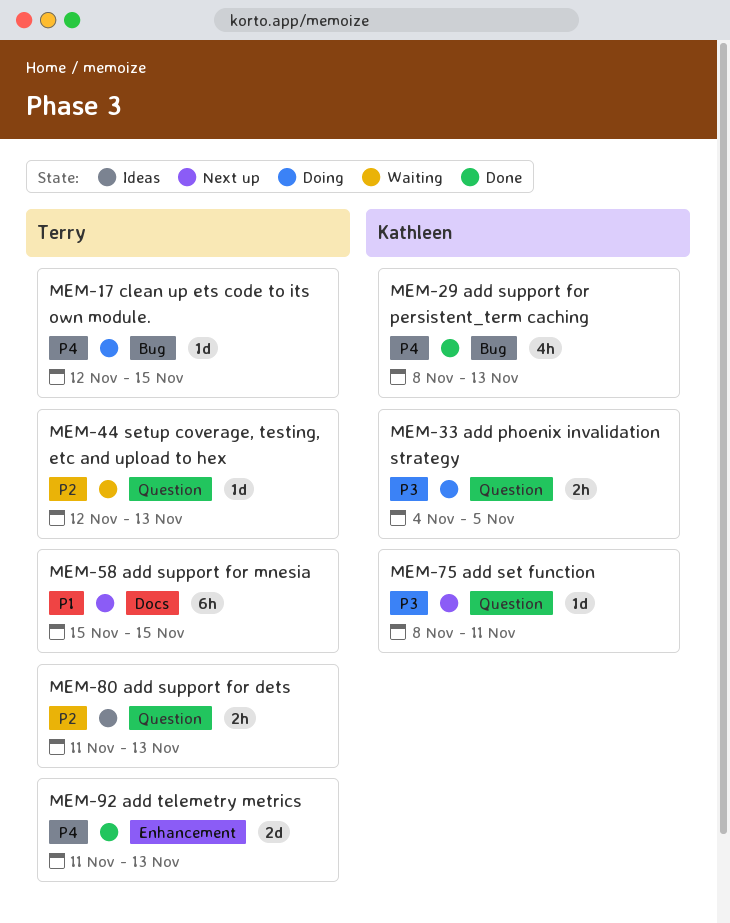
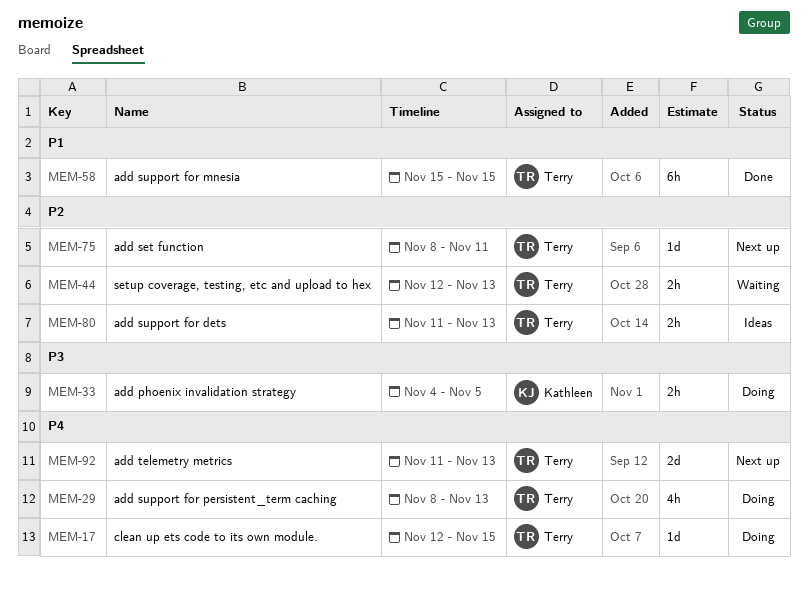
MEM-29, status: Done -> Doing
MEM-29, owner: Kathleen -> Terry
MEM-44, estimate: 1d -> 2h
MEM-58, status: Next up -> Done
MEM-75, owner: Kathleen -> Terry
MEM-75, priority: P3 -> P2
MEM-92, status: Done -> Next up

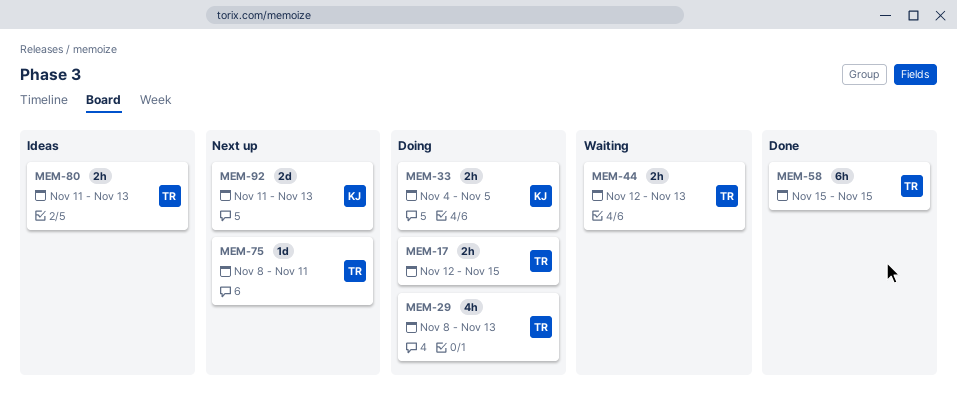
MEM-17, estimate: 1d -> 2h
MEM-92, owner: Terry -> Kathleen

